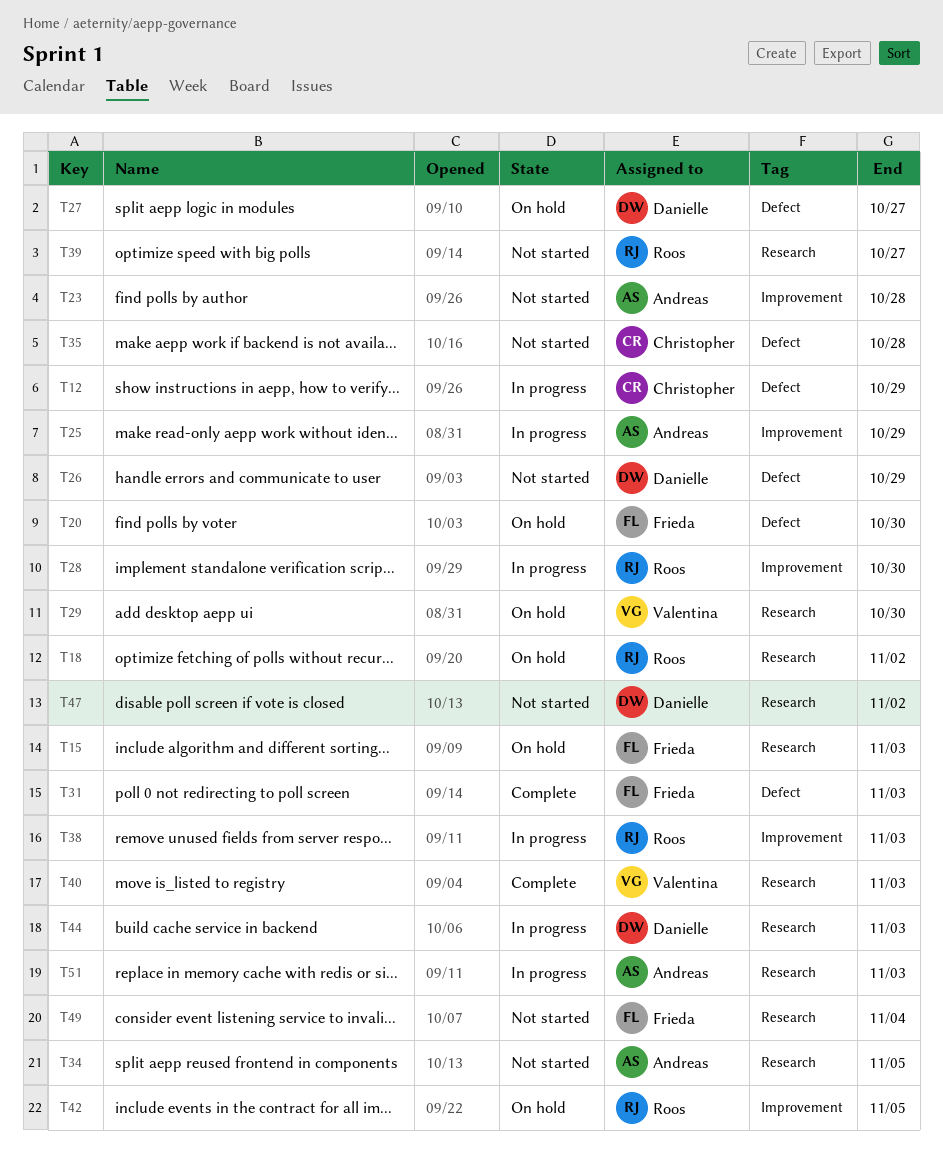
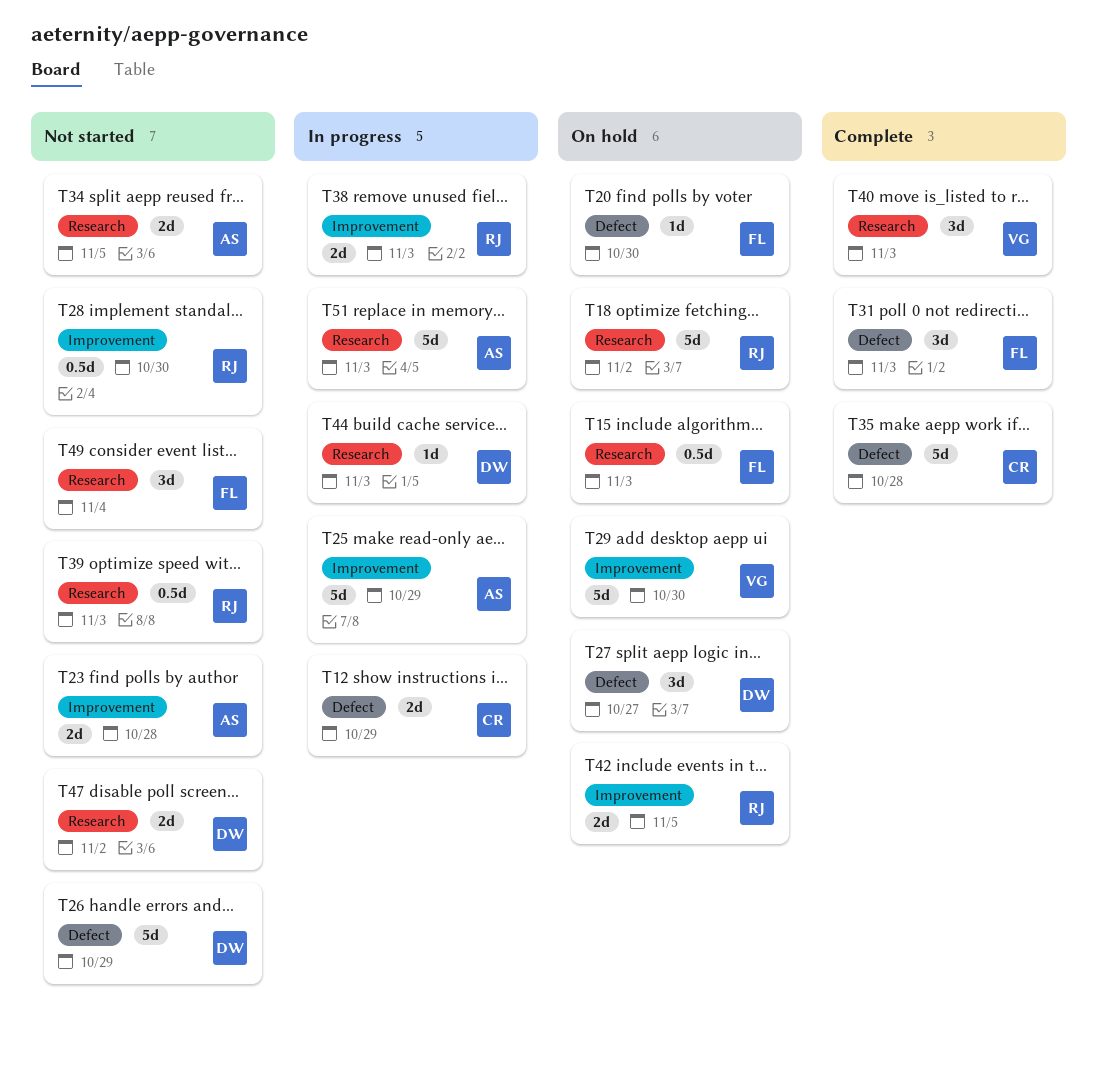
T28, status: In progress -> Not started
T29, label: Research -> Improvement
T35, status: Not started -> Complete
T39, due: Oct 27 -> Nov 3

